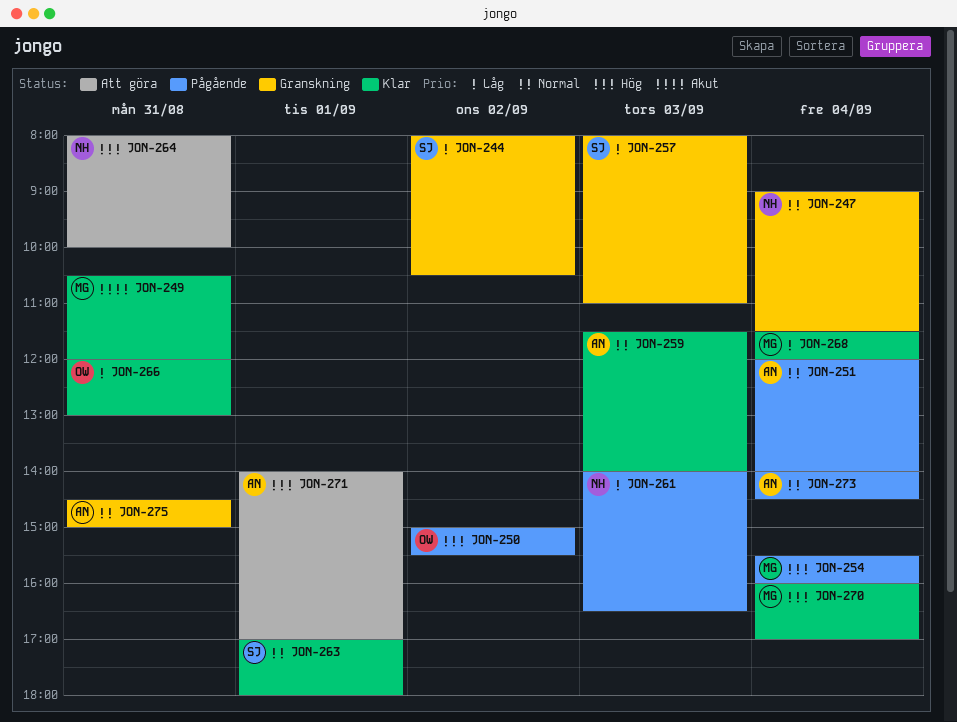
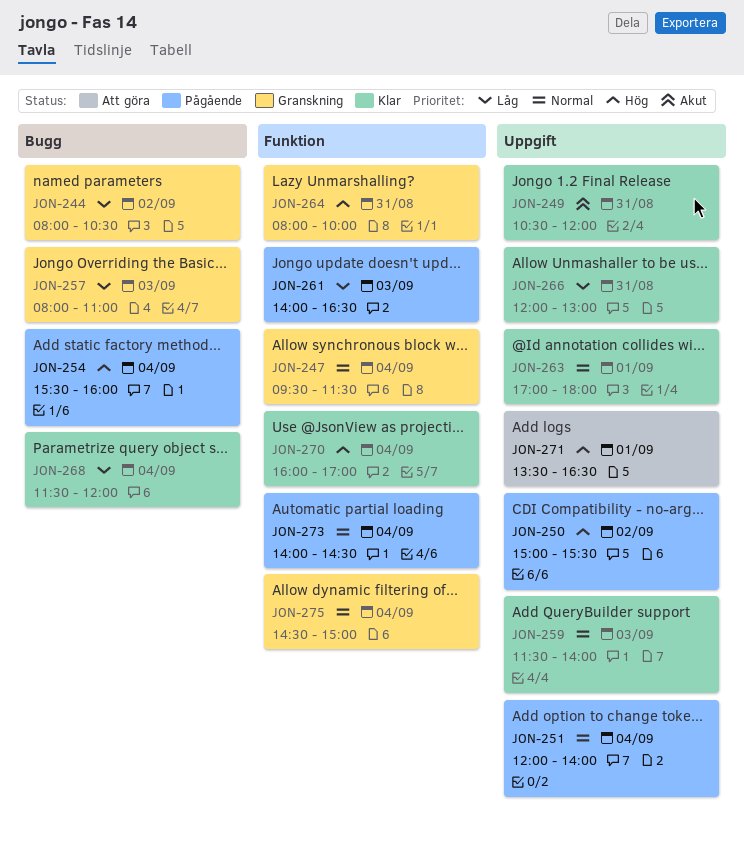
JON-247, begins: 09:00 -> 09:30
JON-264, status: Att göra -> Granskning
JON-271, begins: 14:00 -> 13:30
JON-271, ends: 17:00 -> 16:30
JON-275, day: Aug 31 -> Sep 4

